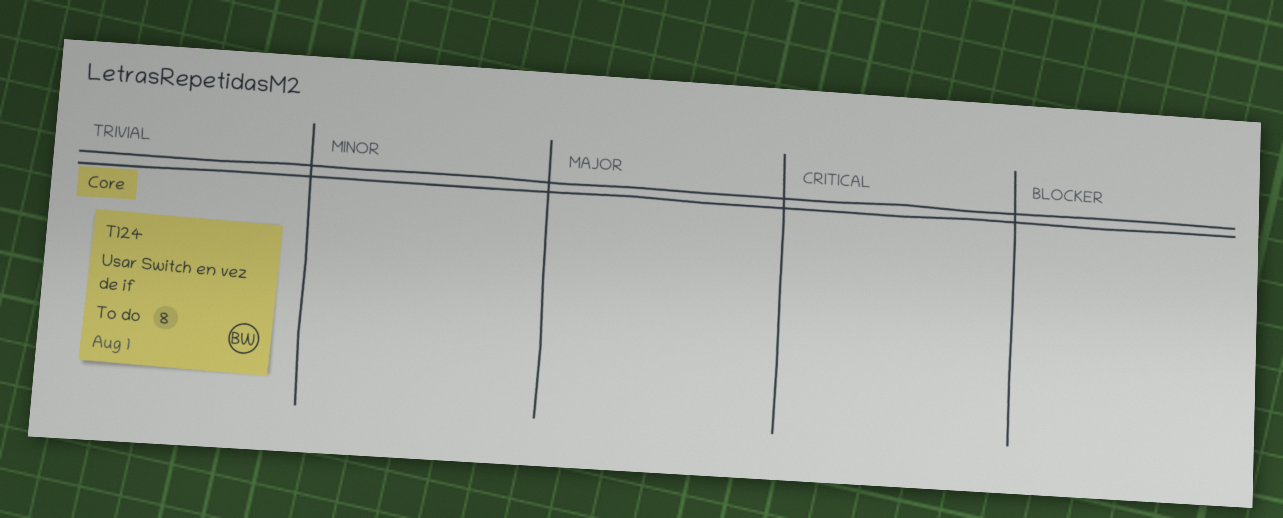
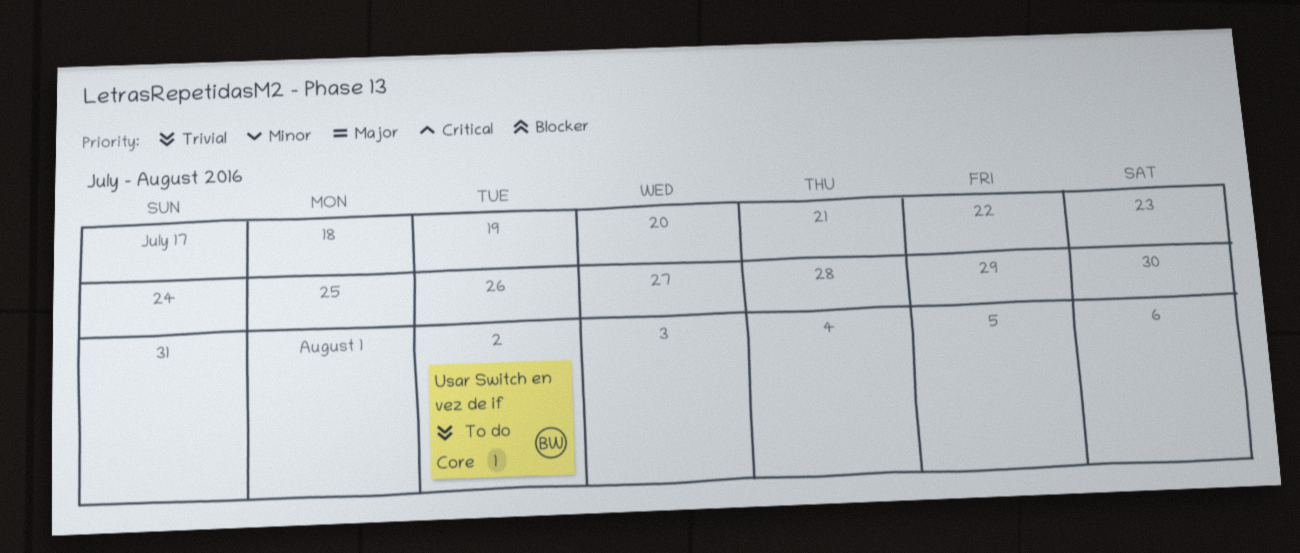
Usar Switch en vez de if, estimate: 8 -> 1
Usar Switch en vez de if, due: Aug 1 -> Aug 2

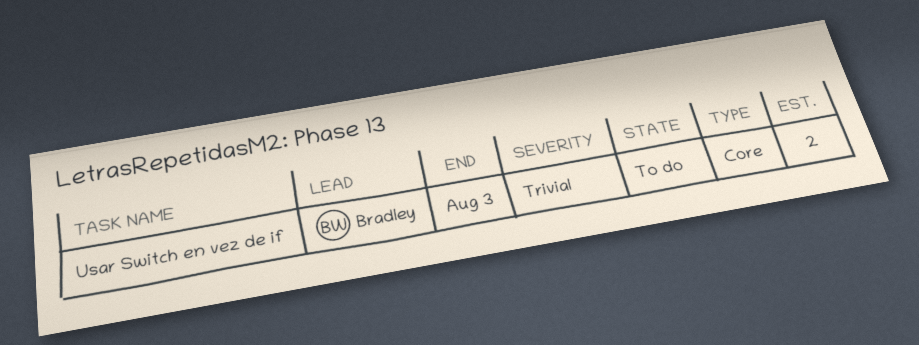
Usar Switch en vez de if, estimate: 1 -> 2
Usar Switch en vez de if, due: Aug 2 -> Aug 3

